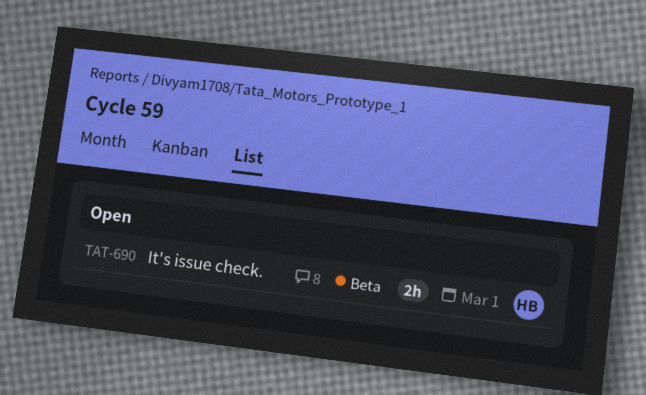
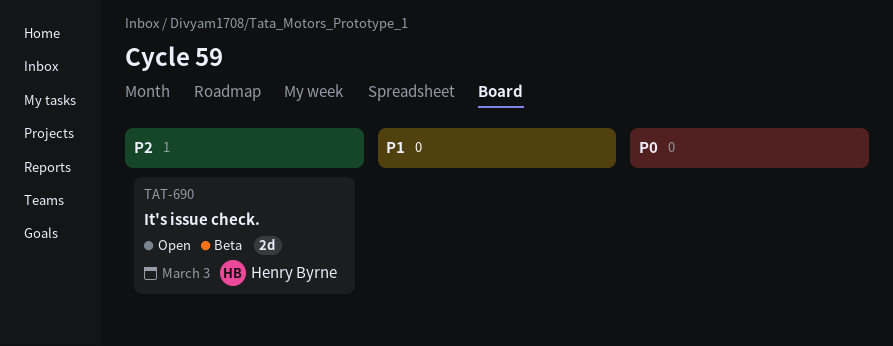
TAT-690, estimate: 2h -> 2d
TAT-690, due: Mar 1 -> Mar 3

